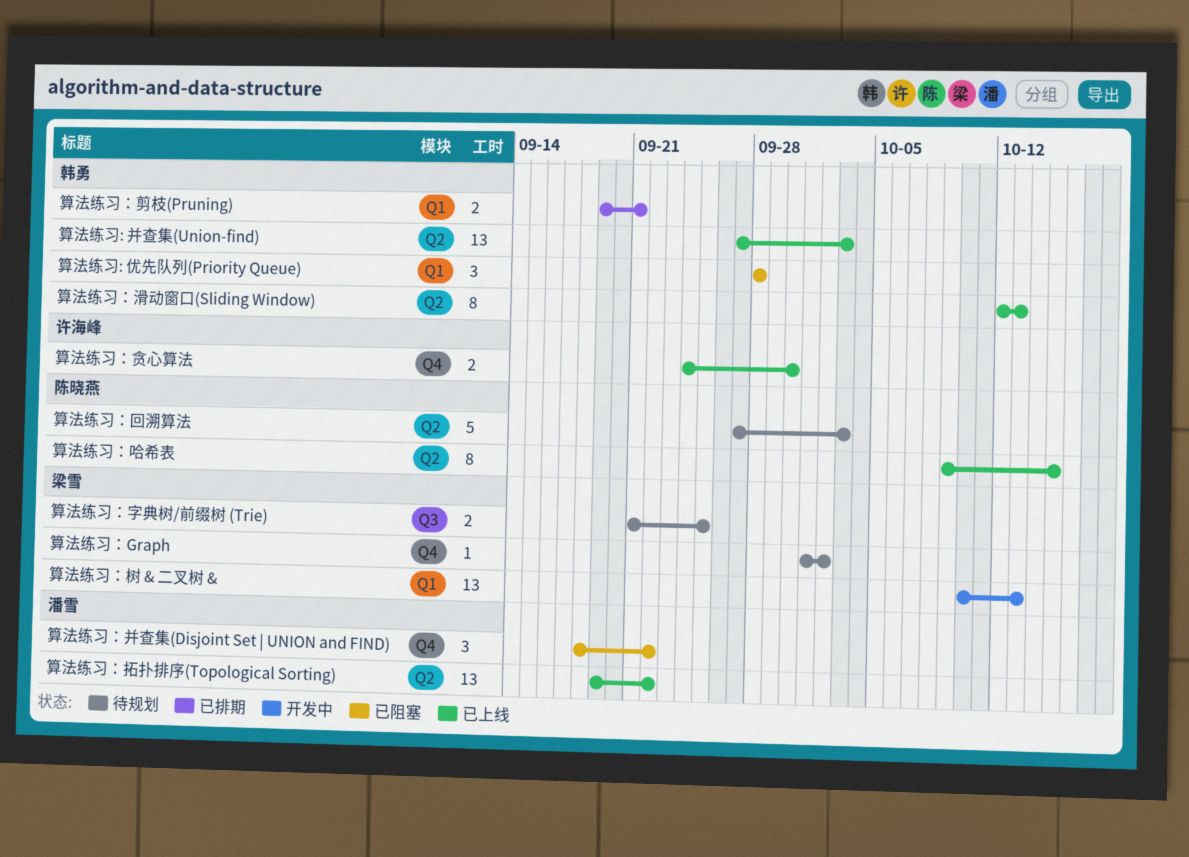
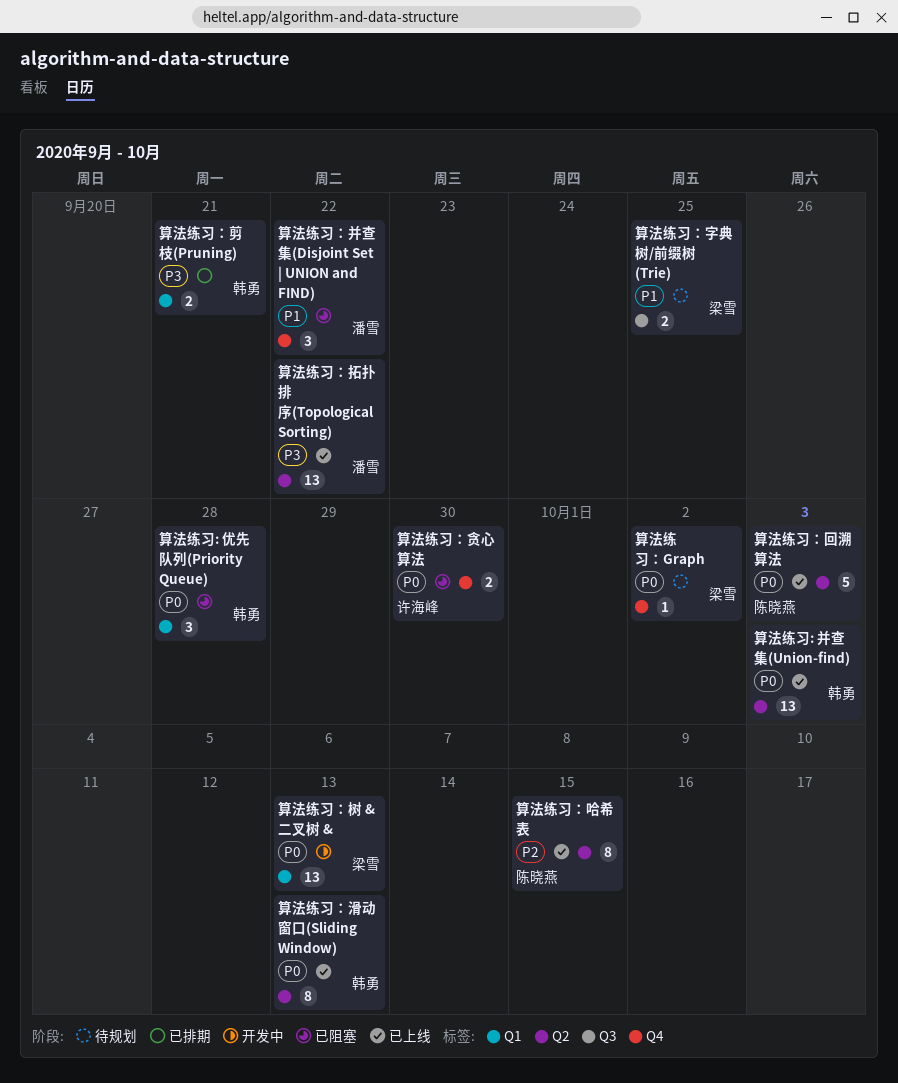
算法练习：回溯算法, status: 待规划 -> 已上线
算法练习：贪心算法, status: 已上线 -> 已阻塞

